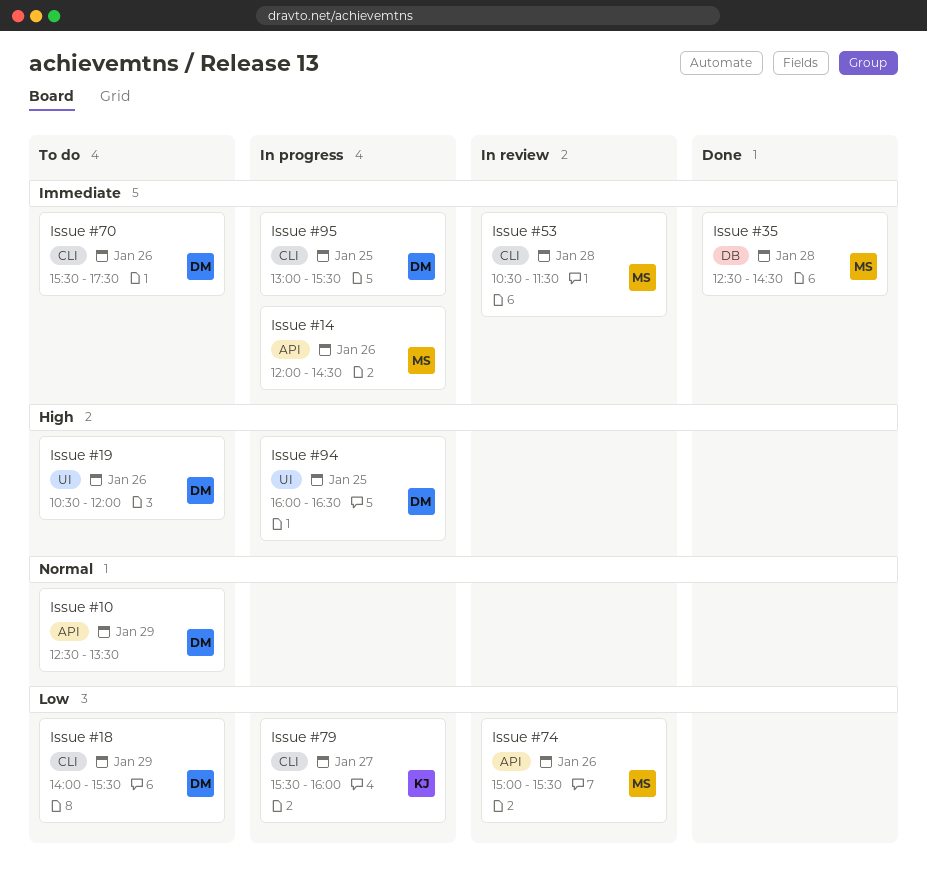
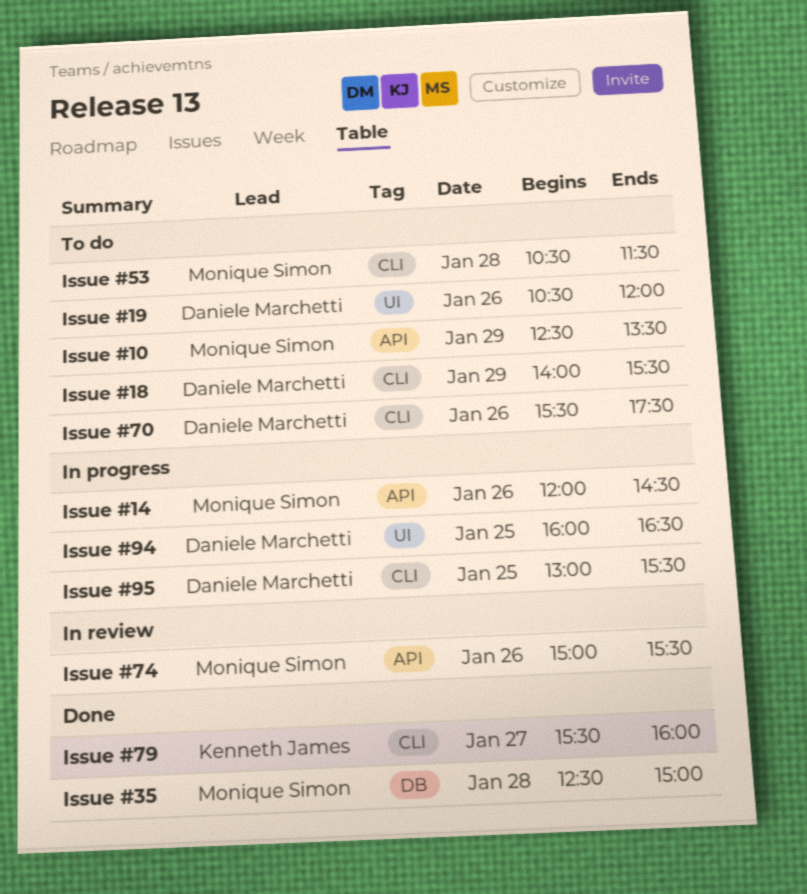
Issue #10, owner: Daniele Marchetti -> Monique Simon
Issue #35, ends: 14:30 -> 15:00
Issue #53, status: In review -> To do
Issue #79, status: In progress -> Done

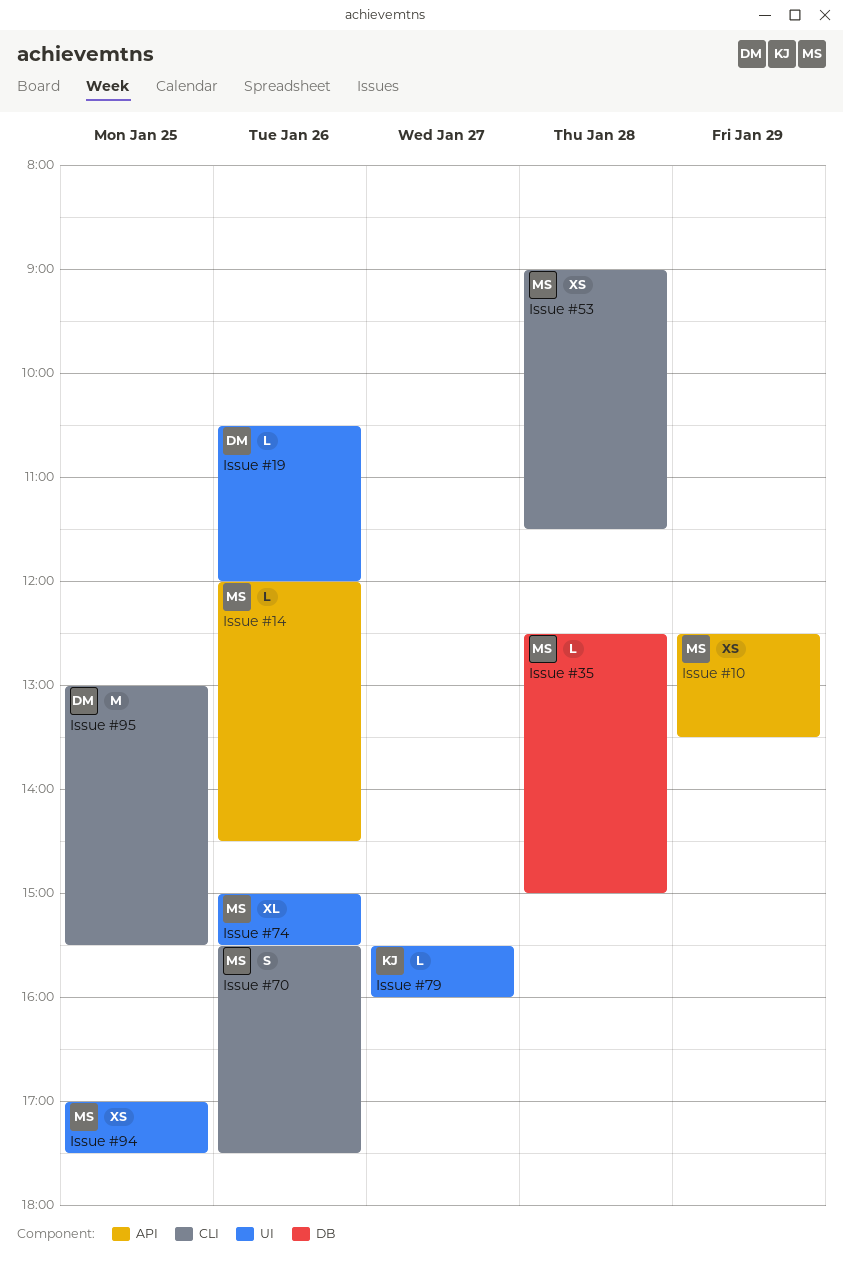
Issue #18: present -> none
Issue #53, begins: 10:30 -> 09:00
Issue #70, owner: Daniele Marchetti -> Monique Simon
Issue #74, label: API -> UI
Issue #79, label: CLI -> UI
Issue #94, owner: Daniele Marchetti -> Monique Simon
Issue #94, begins: 16:00 -> 17:00
Issue #94, ends: 16:30 -> 17:30

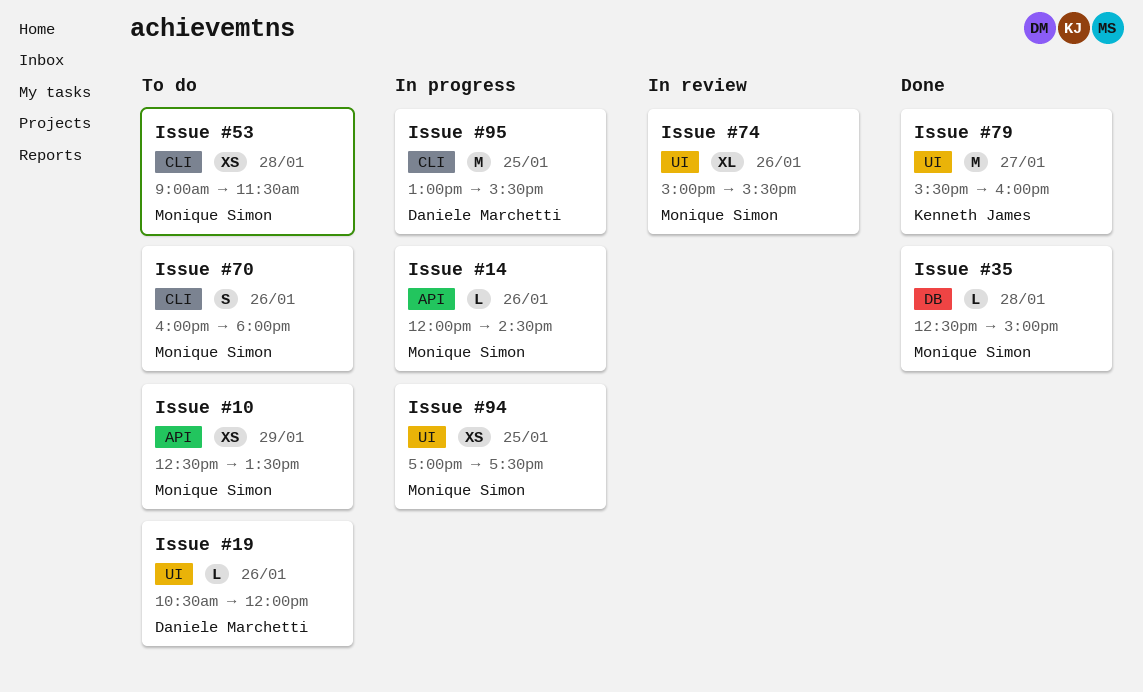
Issue #70, begins: 15:30 -> 16:00
Issue #70, ends: 17:30 -> 18:00
Issue #79, estimate: L -> M

